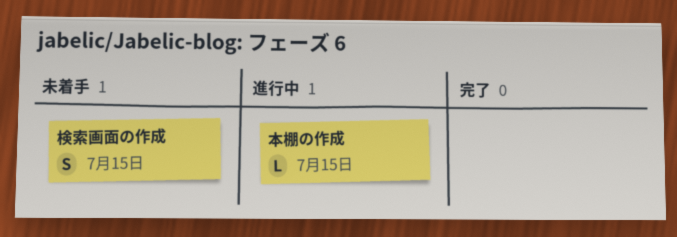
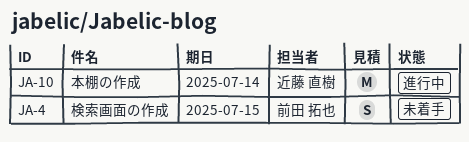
本棚の作成, estimate: L -> M
本棚の作成, due: Jul 15 -> Jul 14

